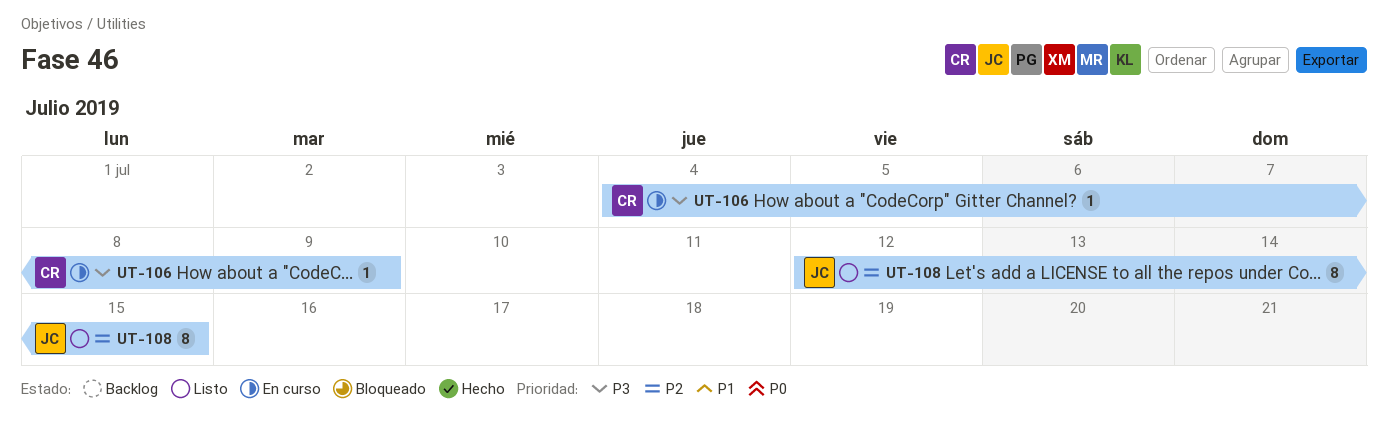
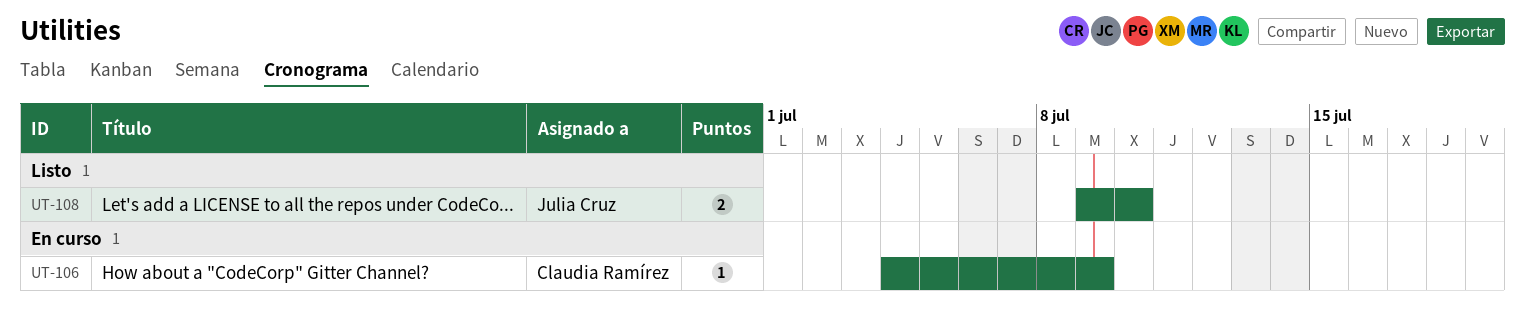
UT-108, estimate: 8 -> 2
UT-108, start: Jul 12 -> Jul 9
UT-108, due: Jul 15 -> Jul 10

